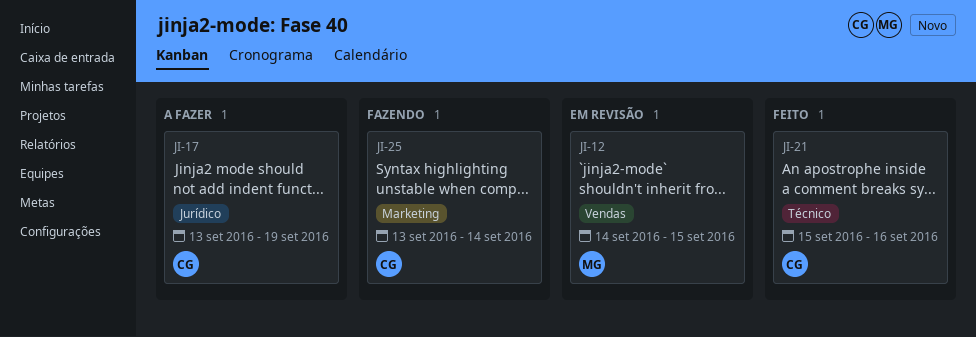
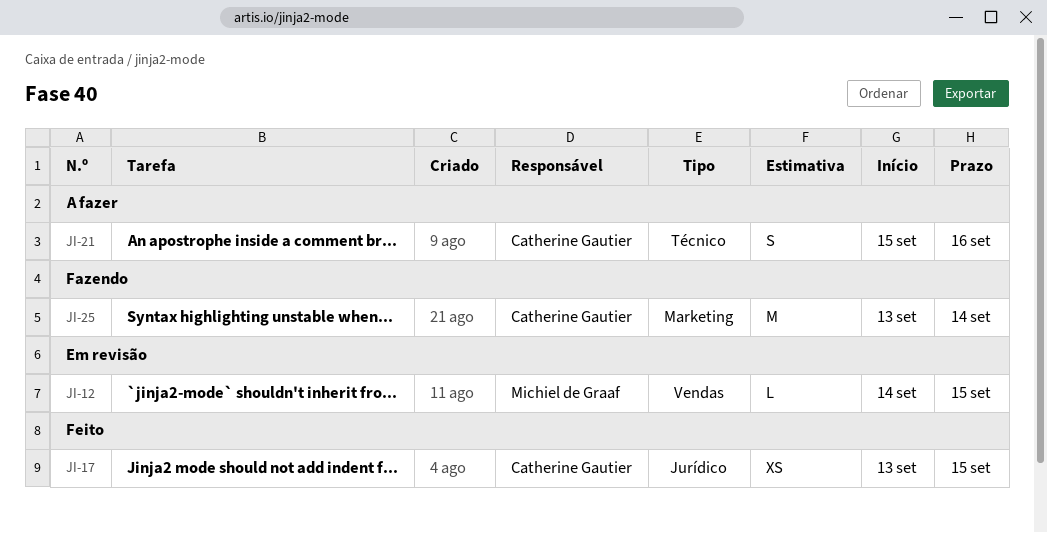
JI-17, status: A fazer -> Feito
JI-17, due: Sep 19 -> Sep 15
JI-21, status: Feito -> A fazer

